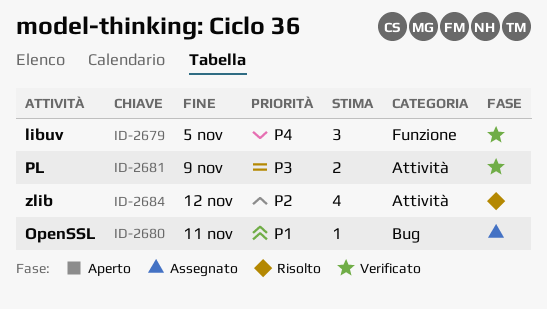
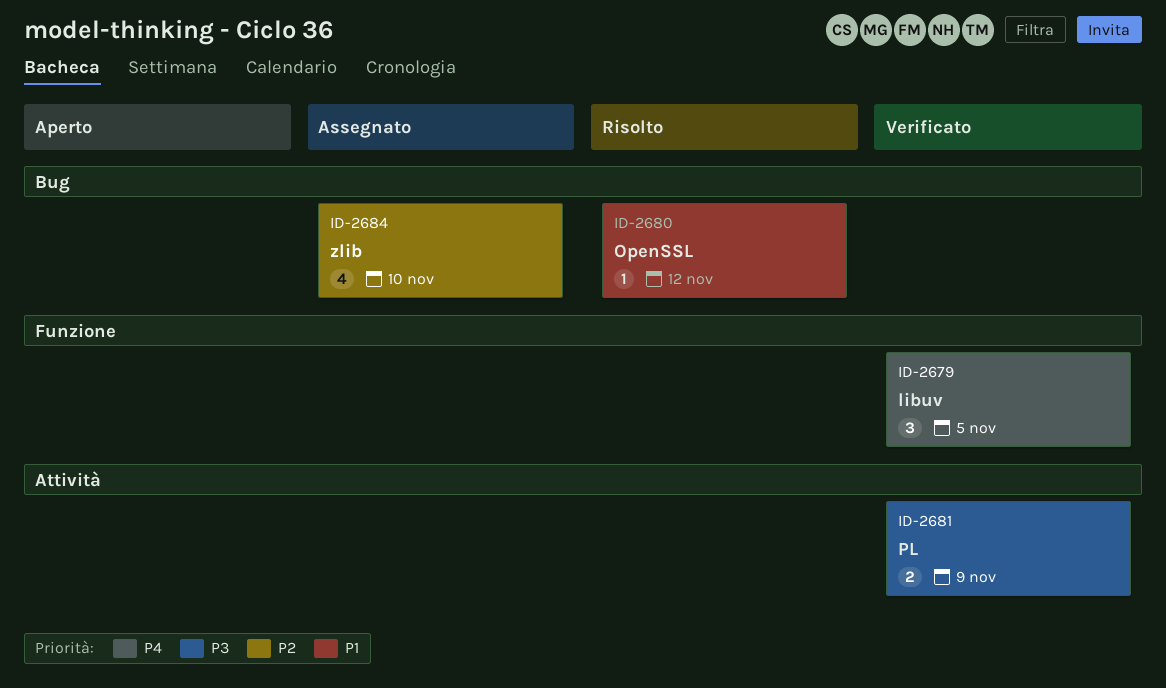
ID-2680, status: Assegnato -> Risolto
ID-2680, due: Nov 11 -> Nov 12
ID-2684, status: Risolto -> Assegnato
ID-2684, label: Attività -> Bug
ID-2684, due: Nov 12 -> Nov 10

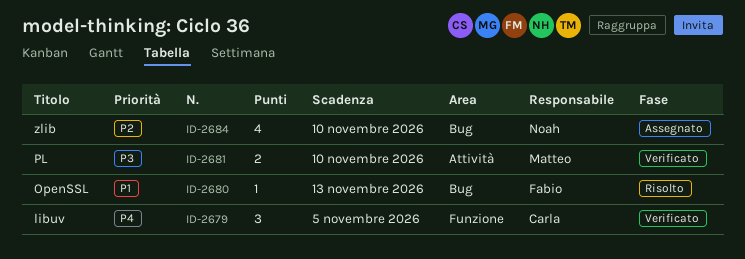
ID-2680, due: Nov 12 -> Nov 13
ID-2681, due: Nov 9 -> Nov 10

